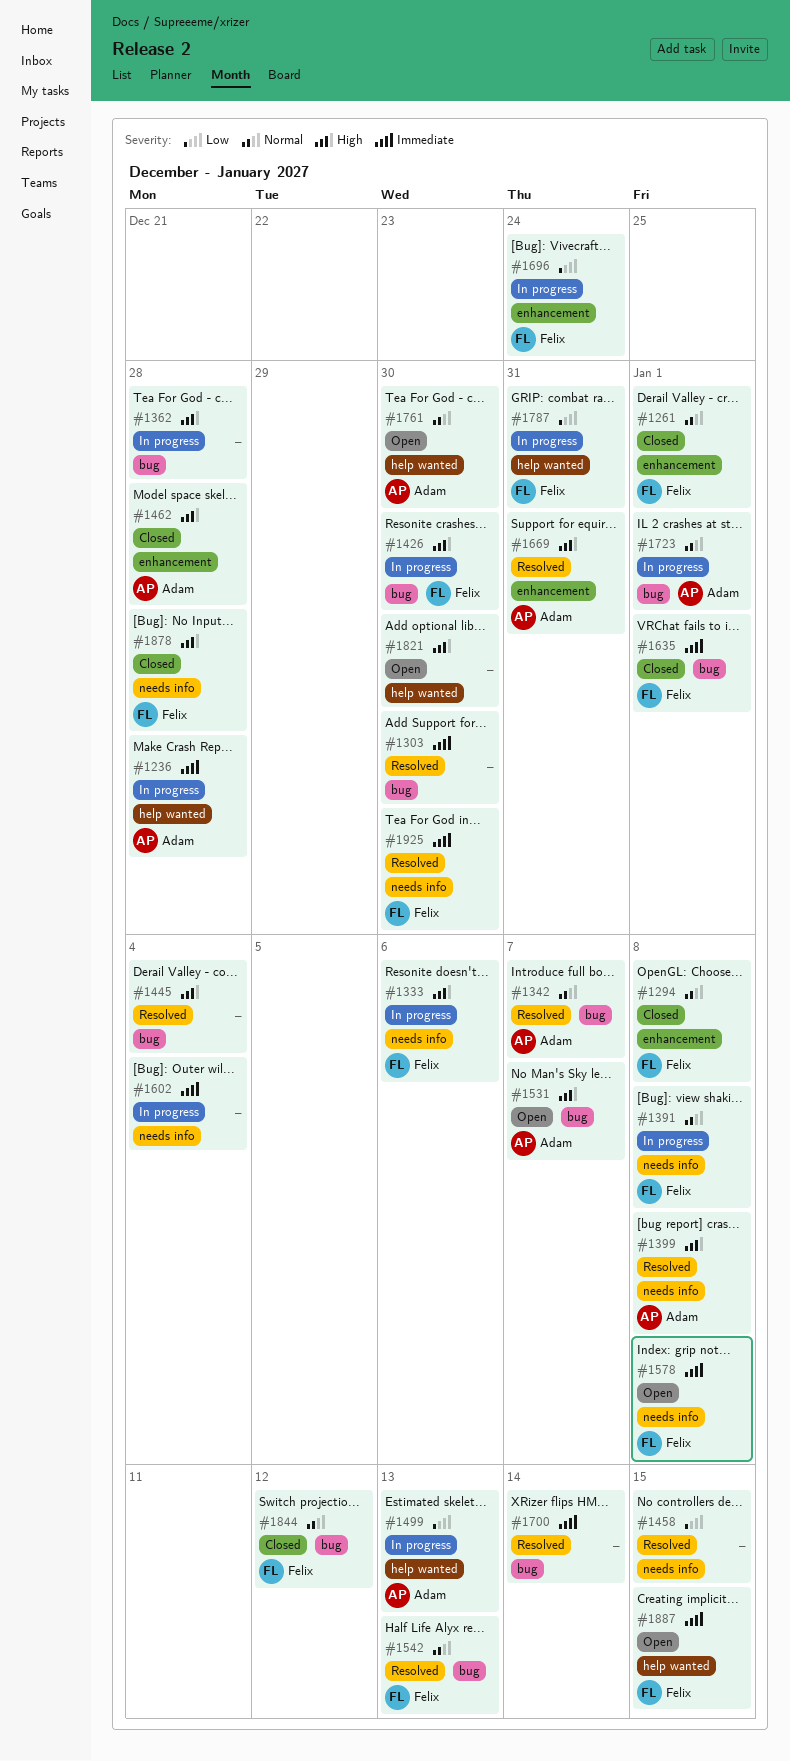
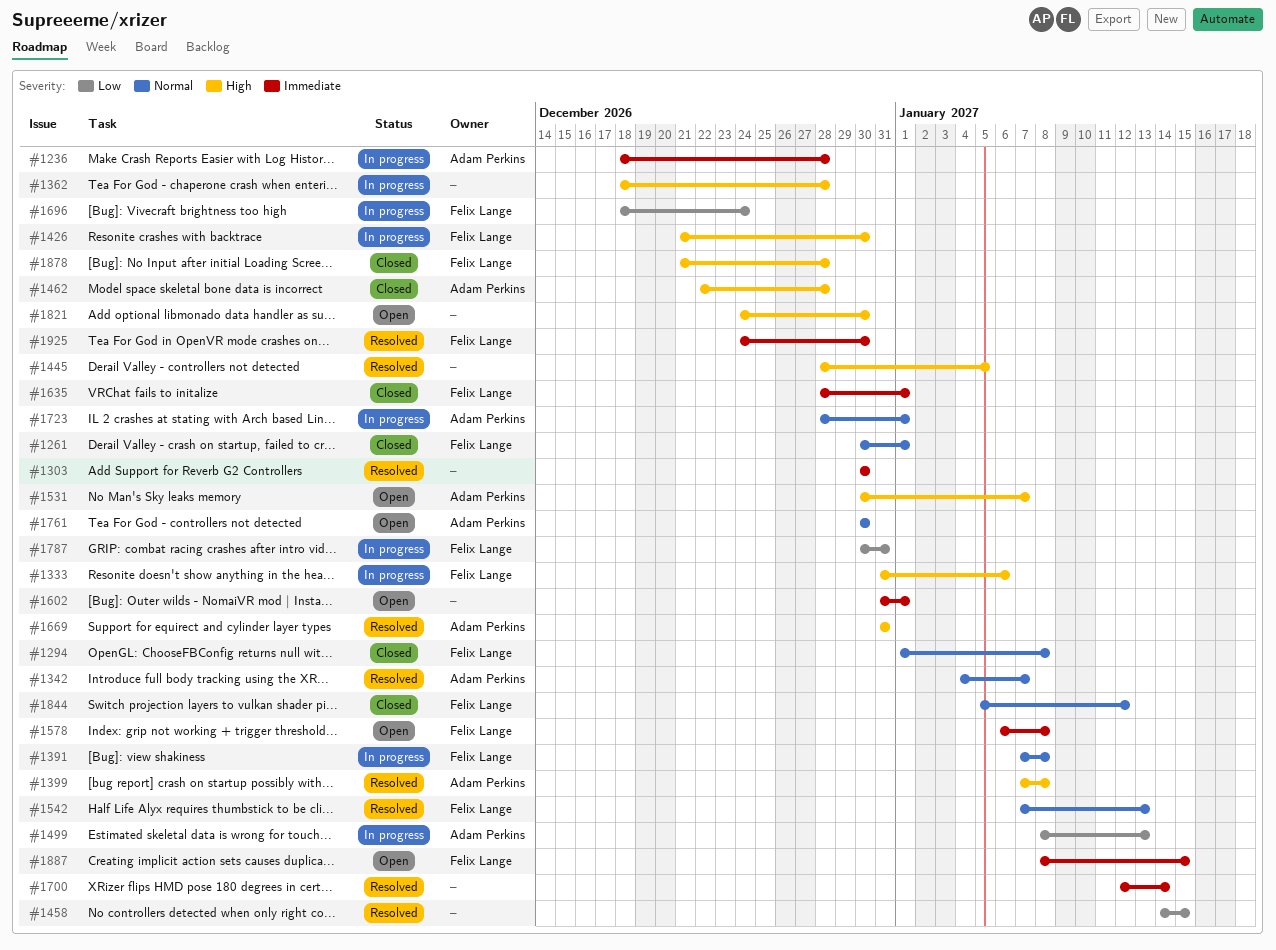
#1445, due: Jan 4 -> Jan 5
#1602, status: In progress -> Open
#1602, due: Jan 4 -> Jan 1

